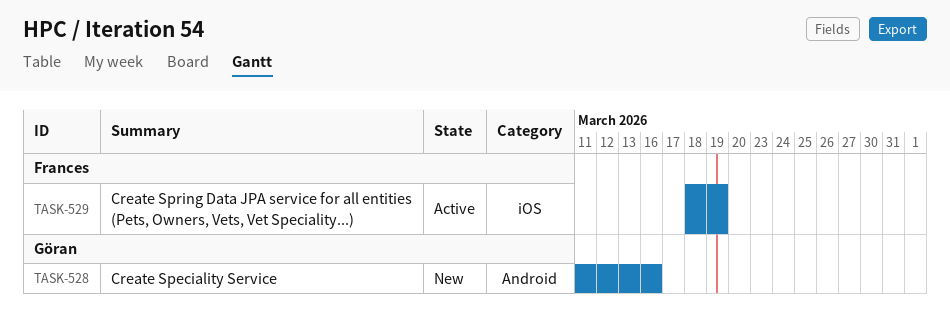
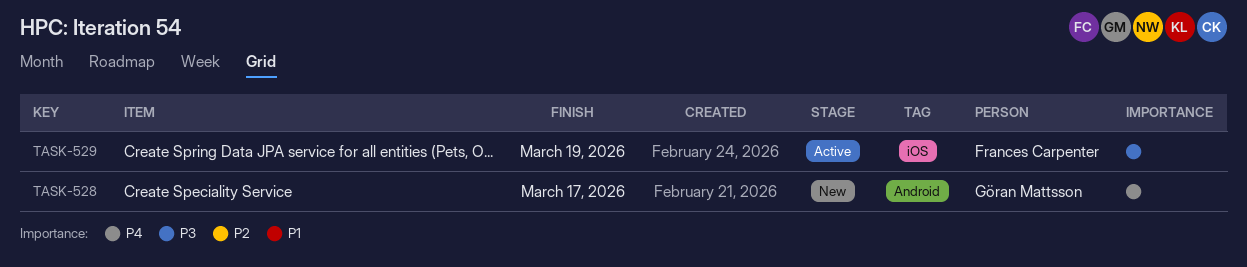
TASK-528, due: Mar 16 -> Mar 17

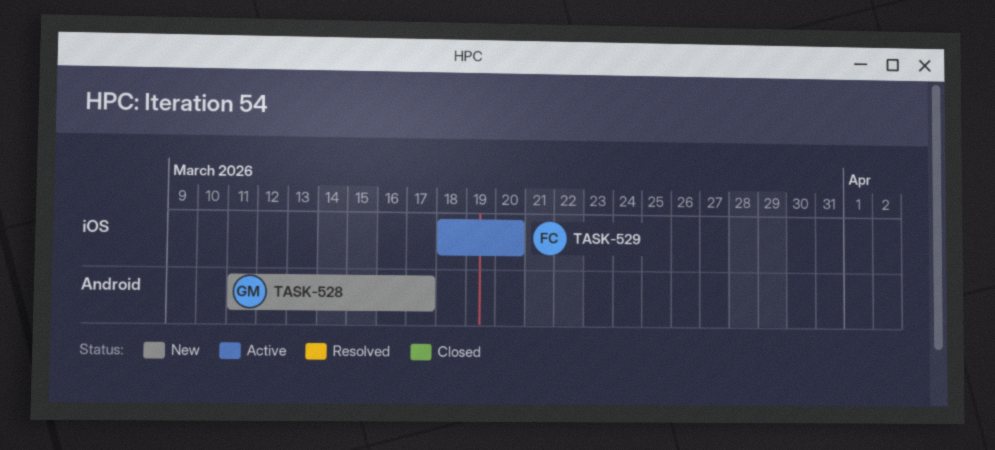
TASK-529, due: Mar 19 -> Mar 20

